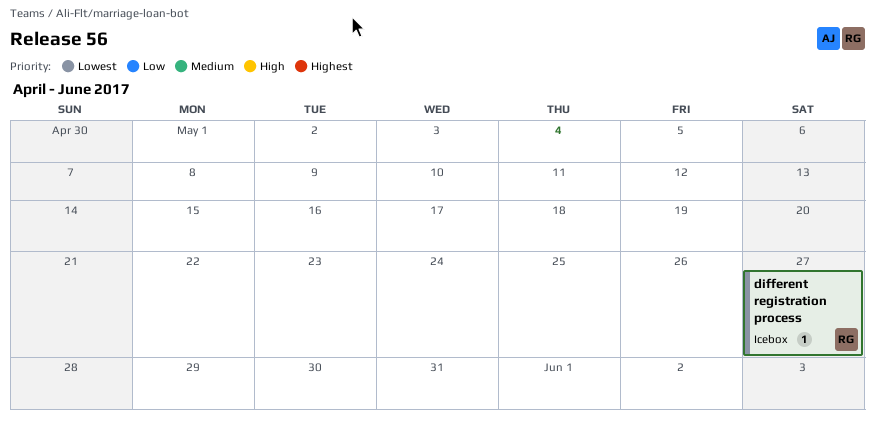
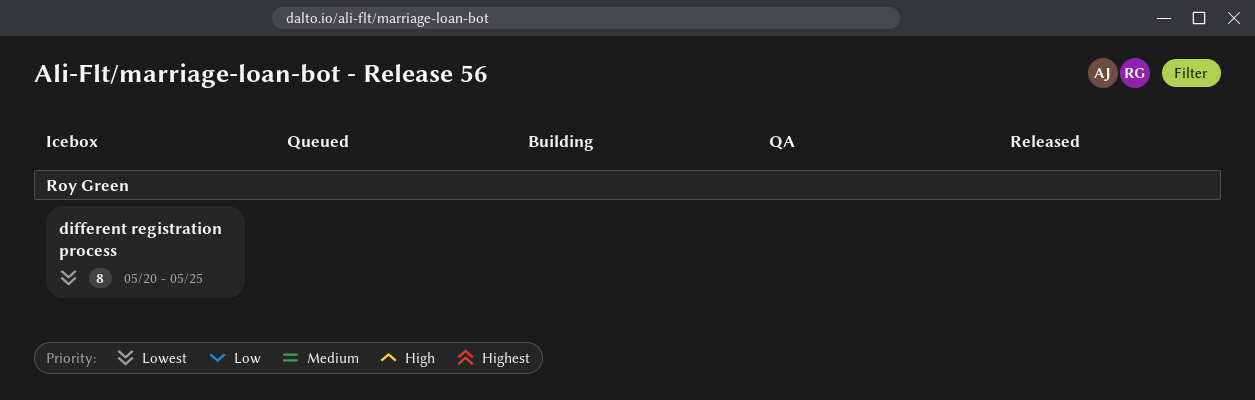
different registration process, estimate: 1 -> 8
different registration process, due: May 27 -> May 25

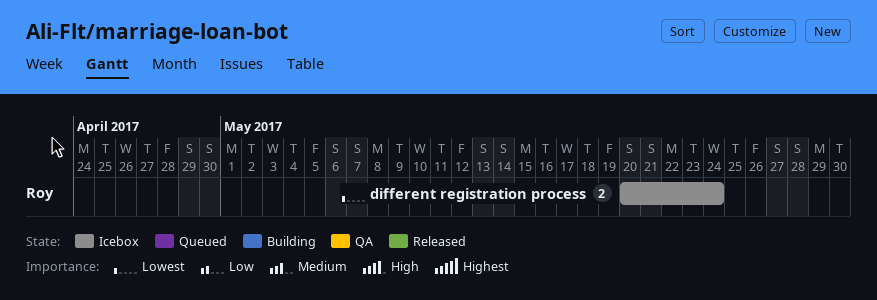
different registration process, estimate: 8 -> 2
different registration process, due: May 25 -> May 24

